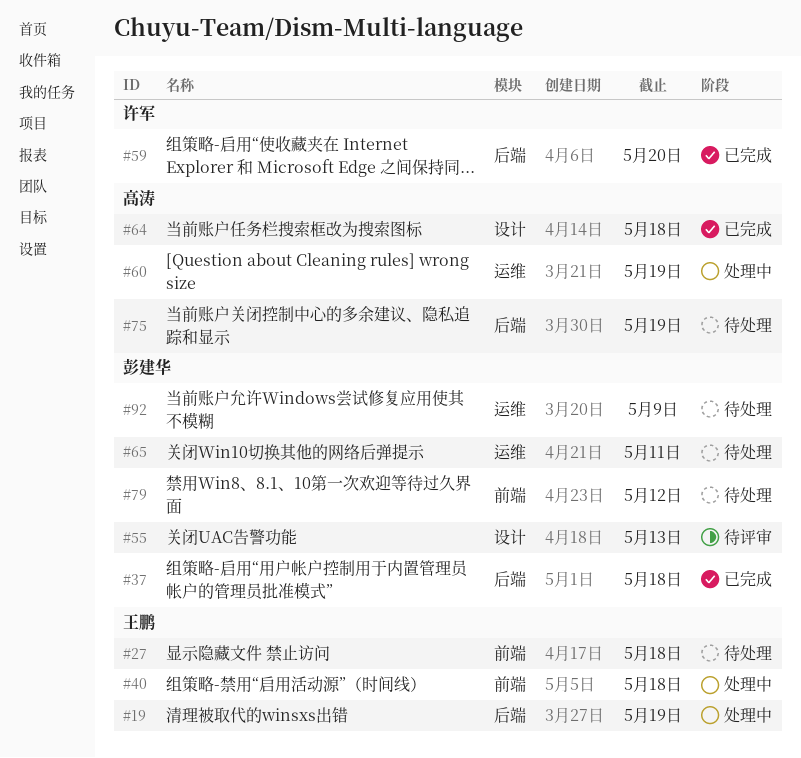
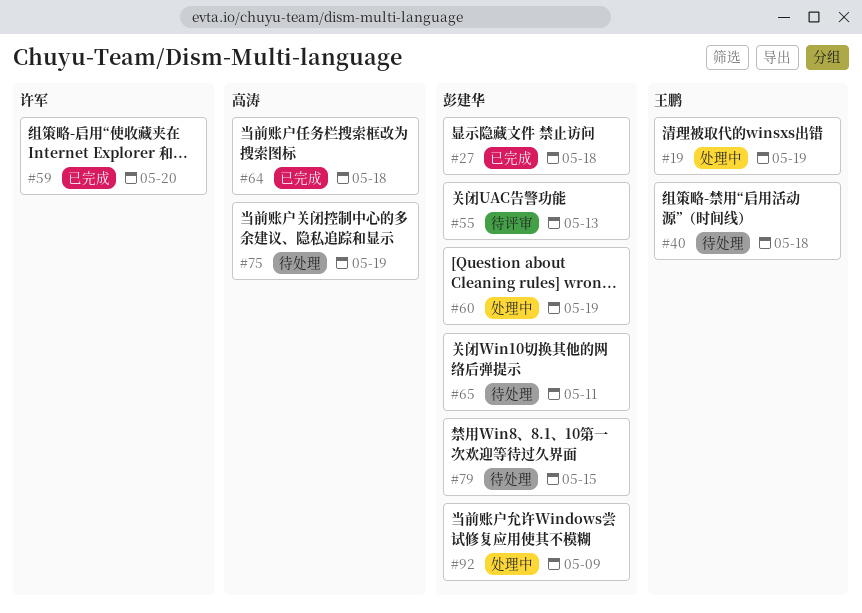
#27, status: 待处理 -> 已完成
#27, owner: 王鹏 -> 彭建华
#37: present -> none
#40, status: 处理中 -> 待处理
#60, owner: 高涛 -> 彭建华
#79, due: May 12 -> May 15
#92, status: 待处理 -> 处理中

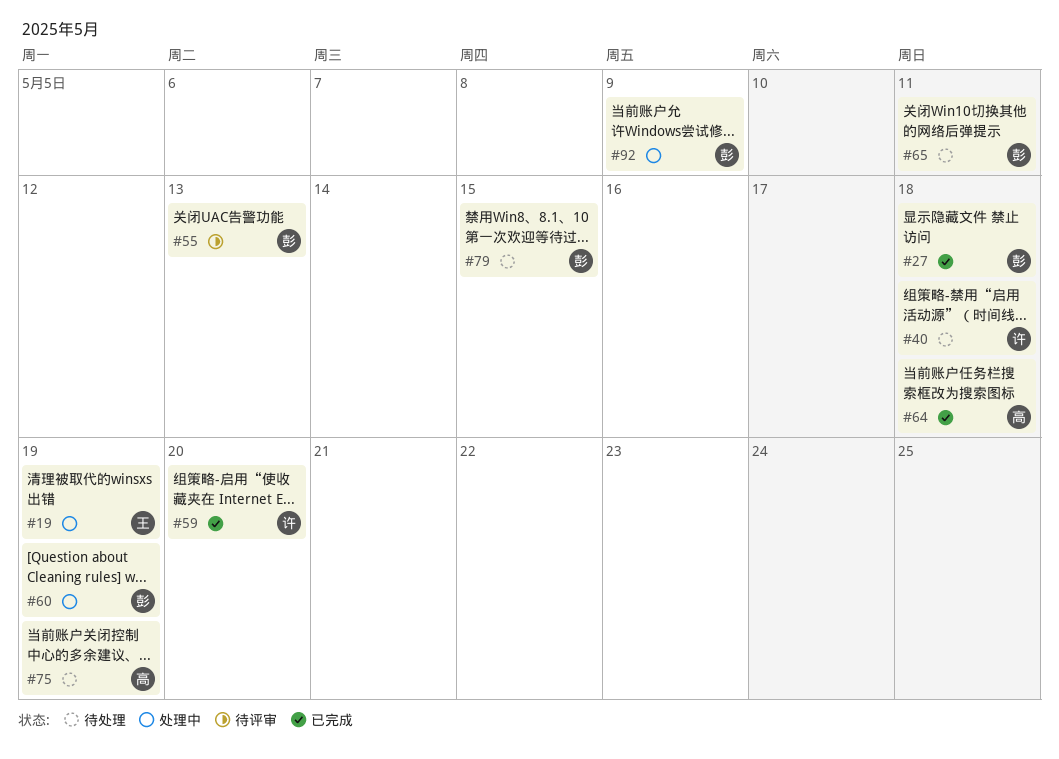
#40, owner: 王鹏 -> 许军

